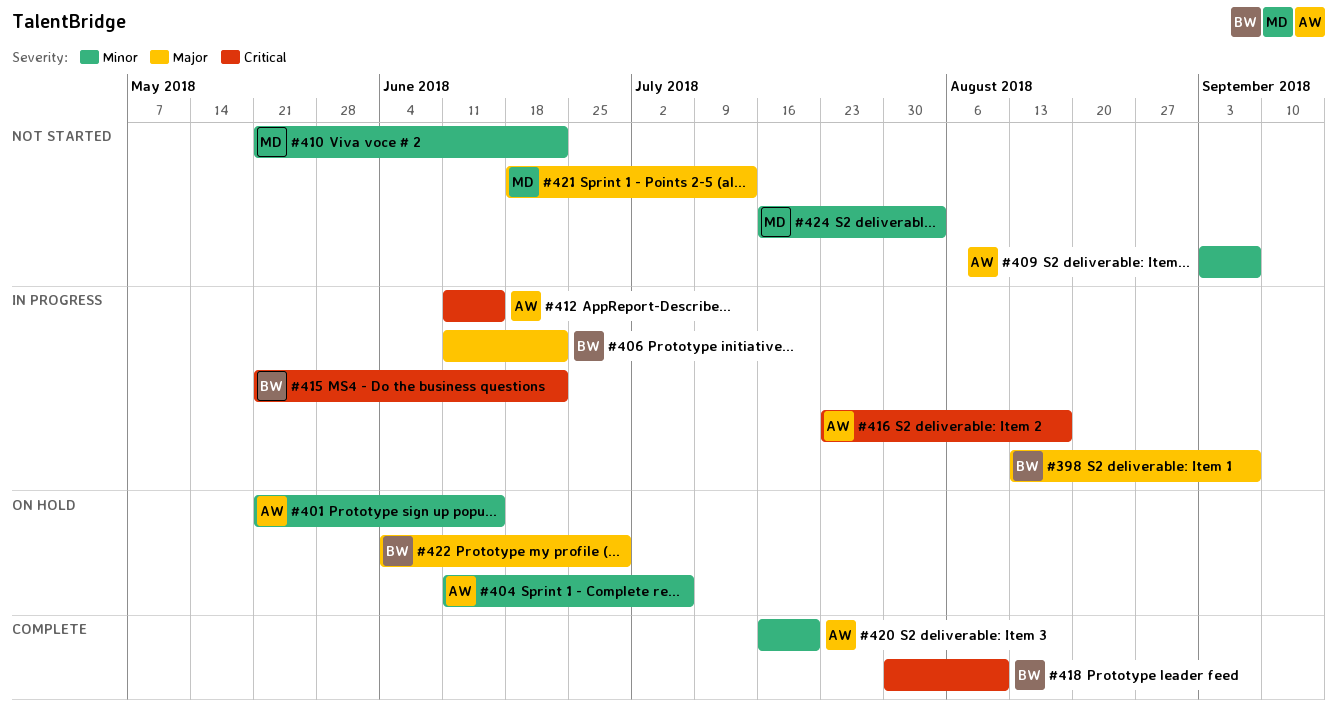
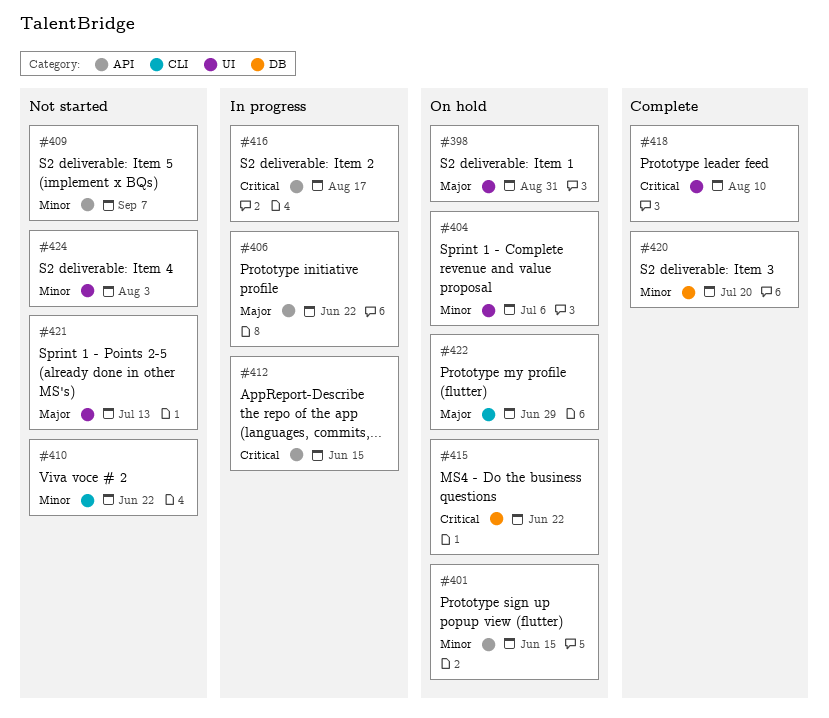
#398, status: In progress -> On hold
#398, due: Sep 7 -> Aug 31
#415, status: In progress -> On hold

